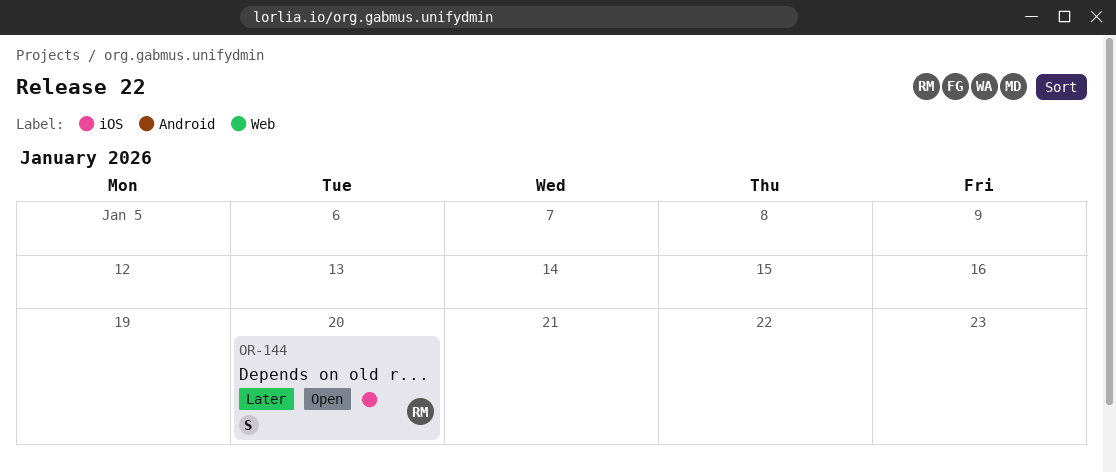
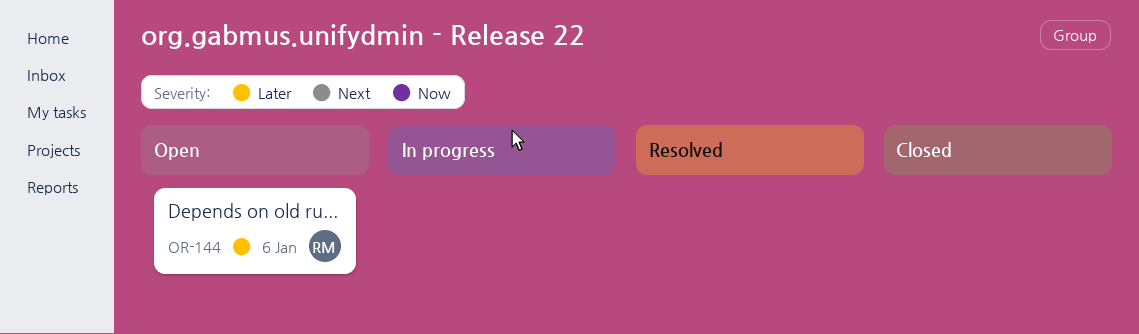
OR-144, due: Jan 20 -> Jan 6

